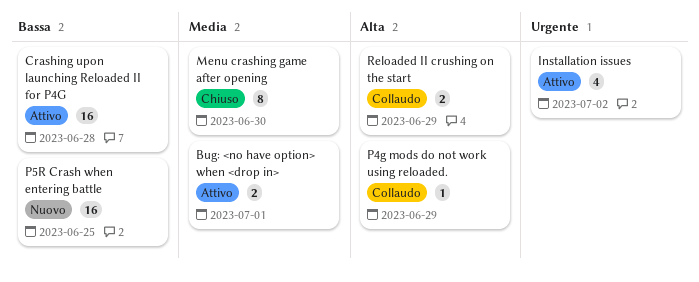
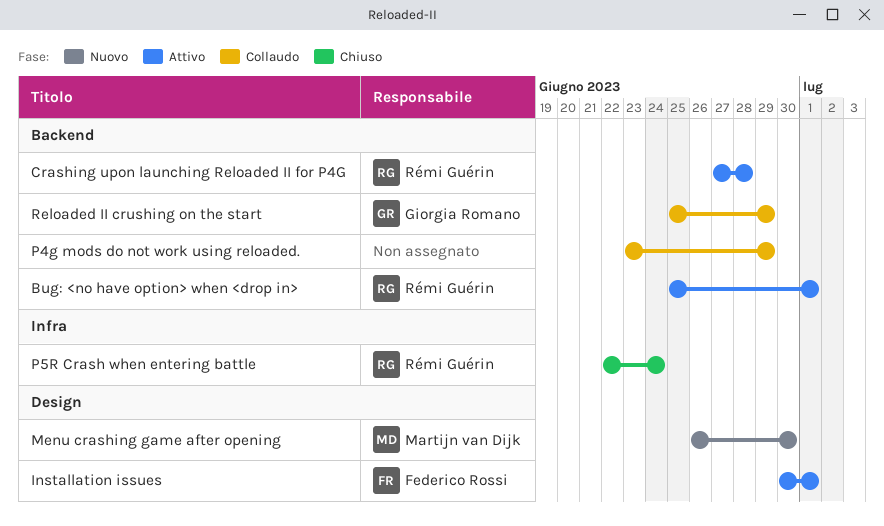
Installation issues, due: Jul 2 -> Jul 1
Menu crashing game after opening, status: Chiuso -> Nuovo
P5R Crash when entering battle, status: Nuovo -> Chiuso
P5R Crash when entering battle, due: Jun 25 -> Jun 24

